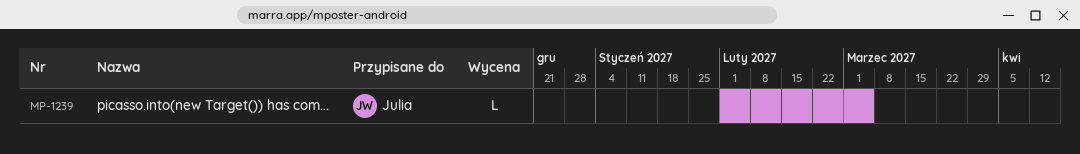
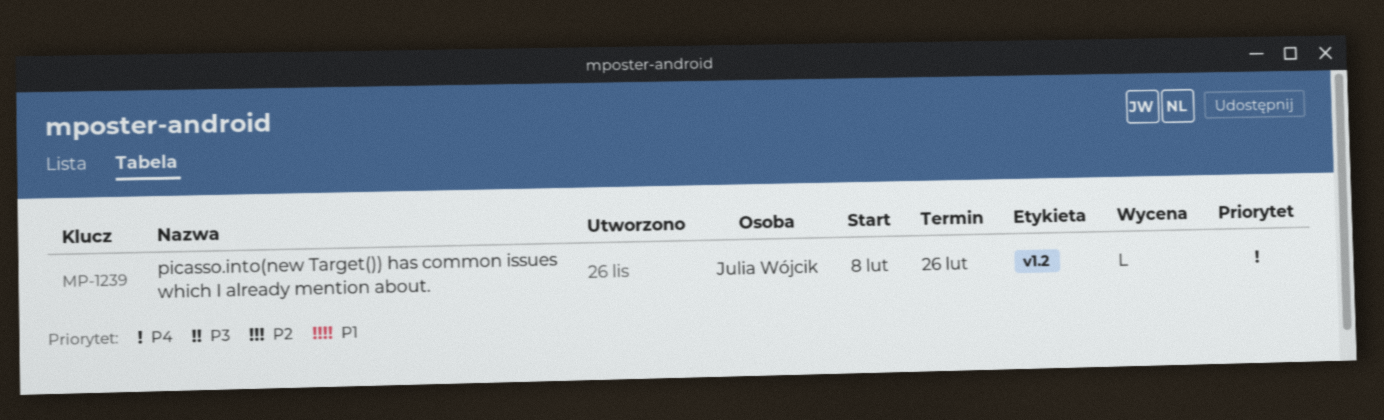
MP-1239, start: Feb 1 -> Feb 8
MP-1239, due: Mar 5 -> Feb 26

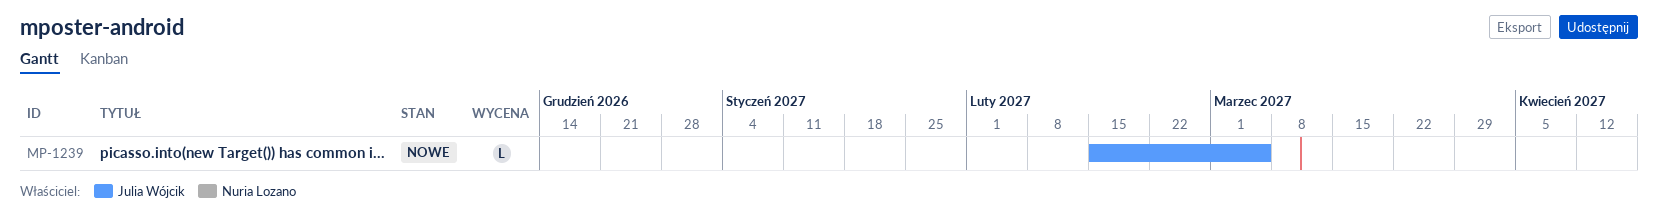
MP-1239, start: Feb 8 -> Feb 15
MP-1239, due: Feb 26 -> Mar 5

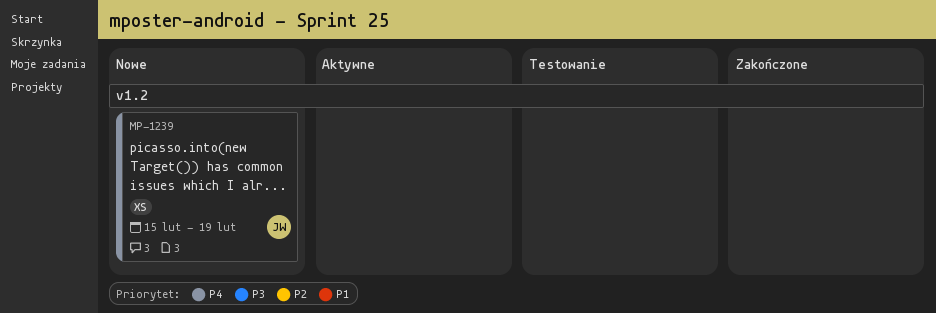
MP-1239, estimate: L -> XS
MP-1239, due: Mar 5 -> Feb 19

